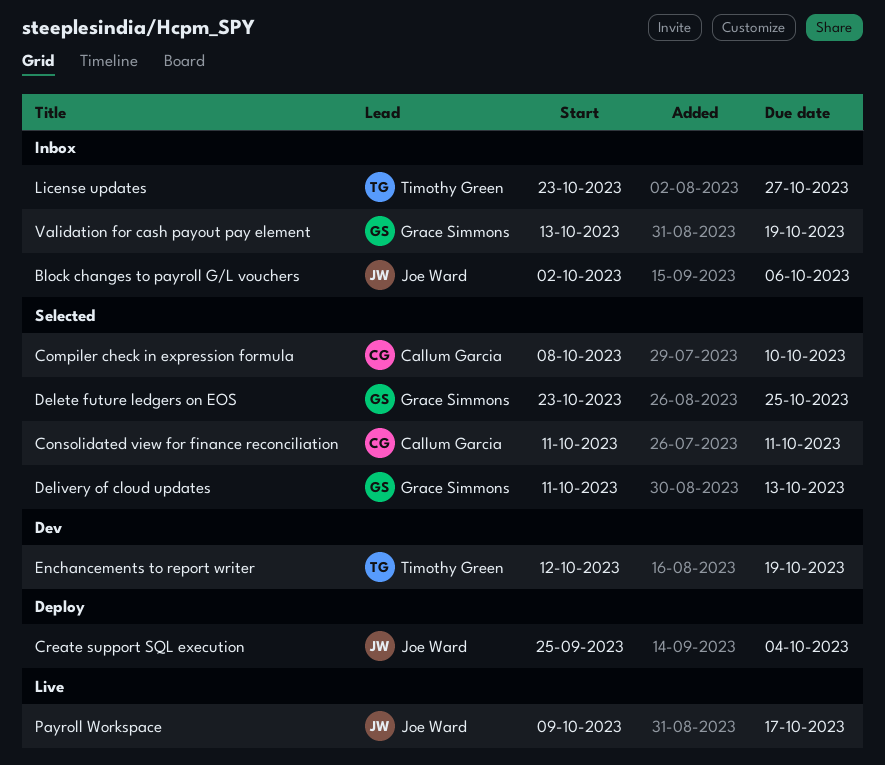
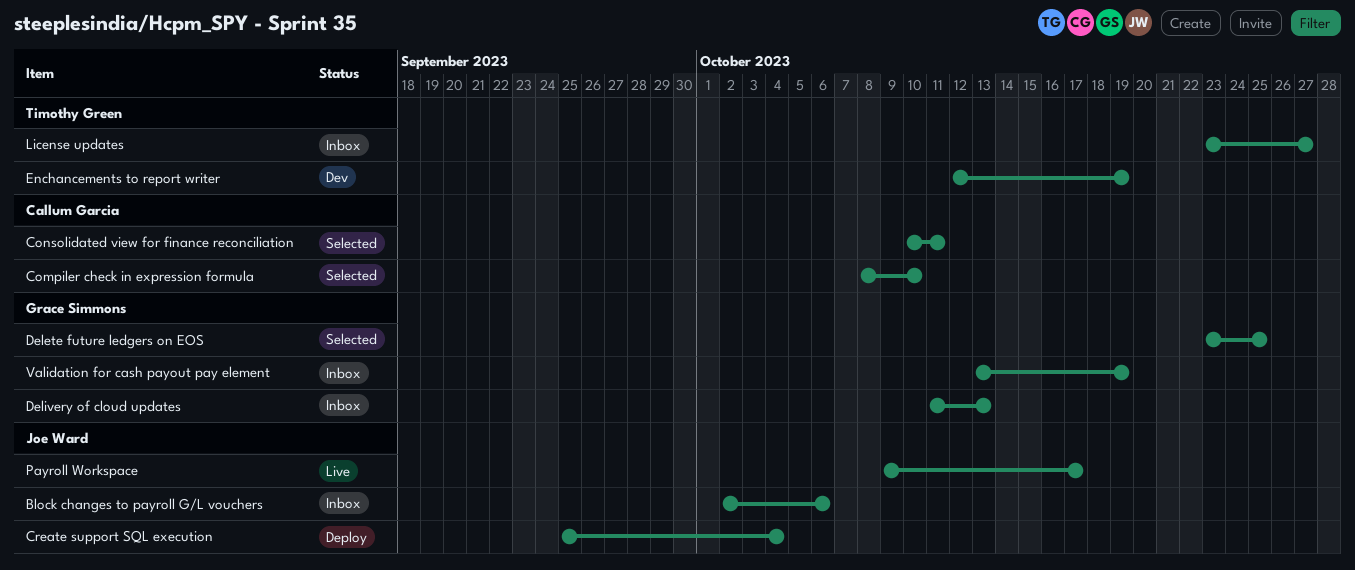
Consolidated view for finance reconciliation, start: Oct 11 -> Oct 10
Delivery of cloud updates, status: Selected -> Inbox

